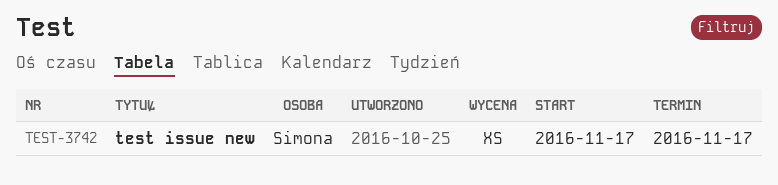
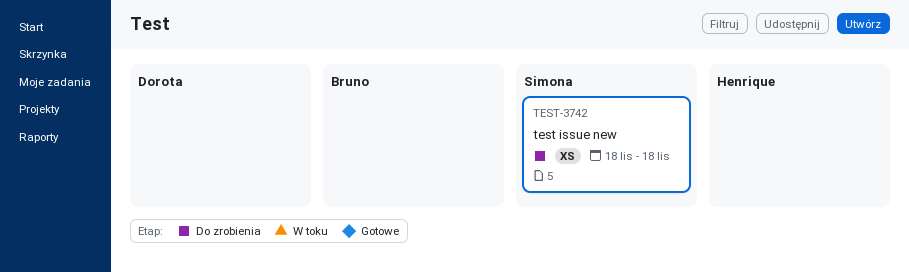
TEST-3742, start: Nov 17 -> Nov 18
TEST-3742, due: Nov 17 -> Nov 18

